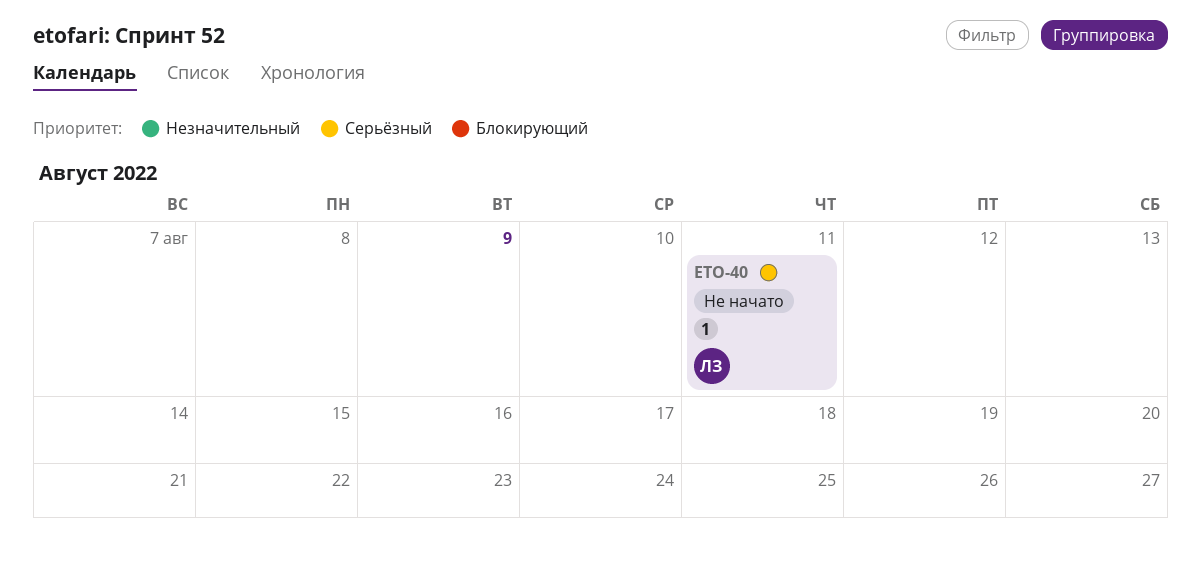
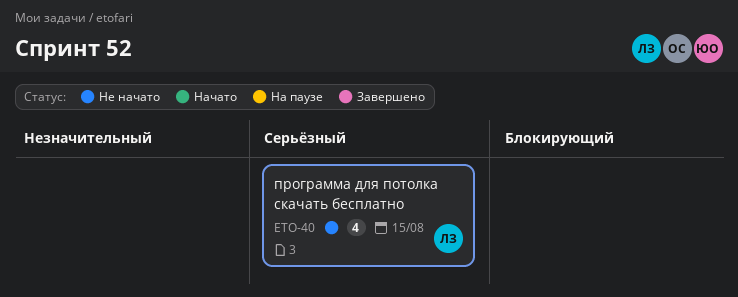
ETO-40, estimate: 1 -> 4
ETO-40, due: Aug 11 -> Aug 15

